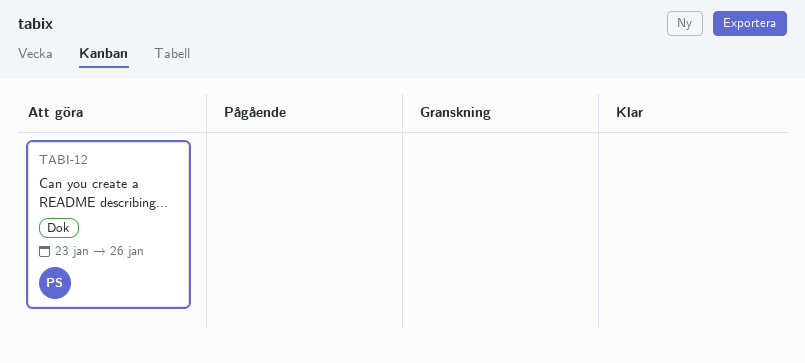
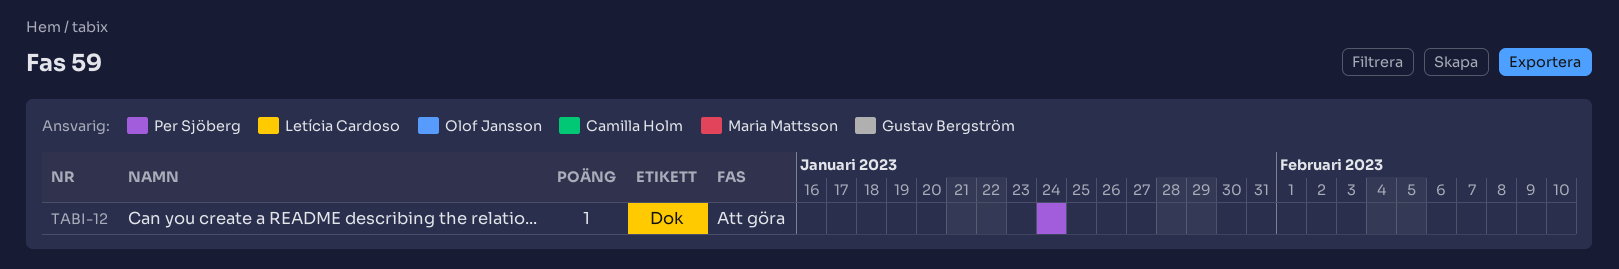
TABI-12, start: Jan 23 -> Jan 24
TABI-12, due: Jan 26 -> Jan 24

